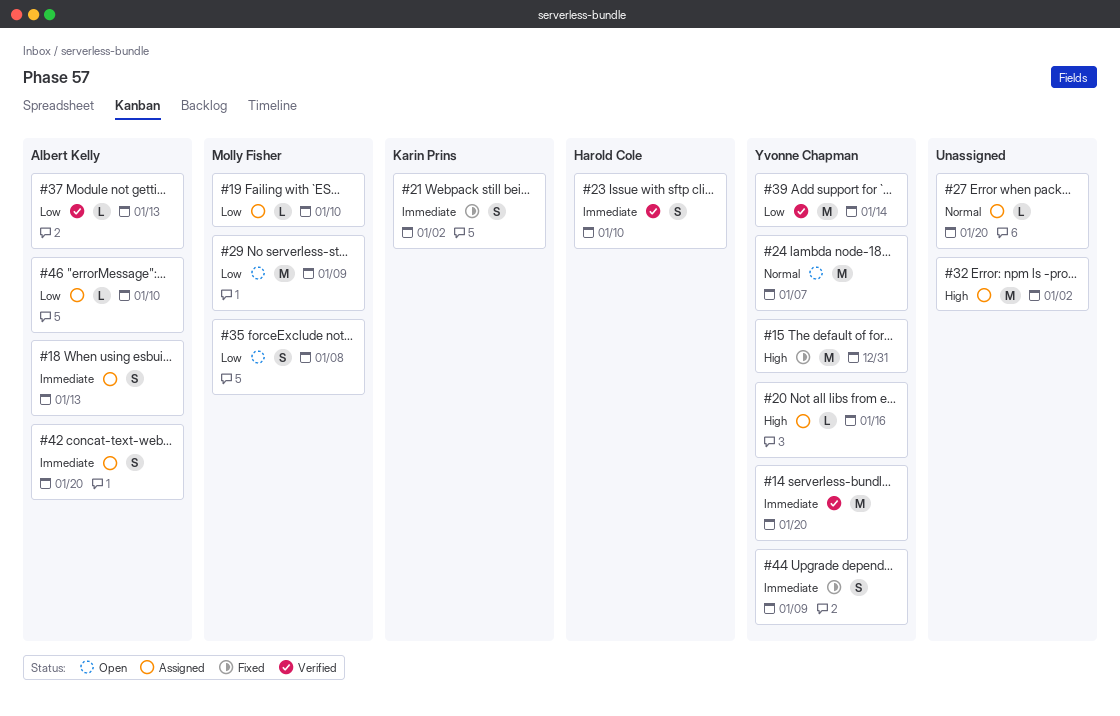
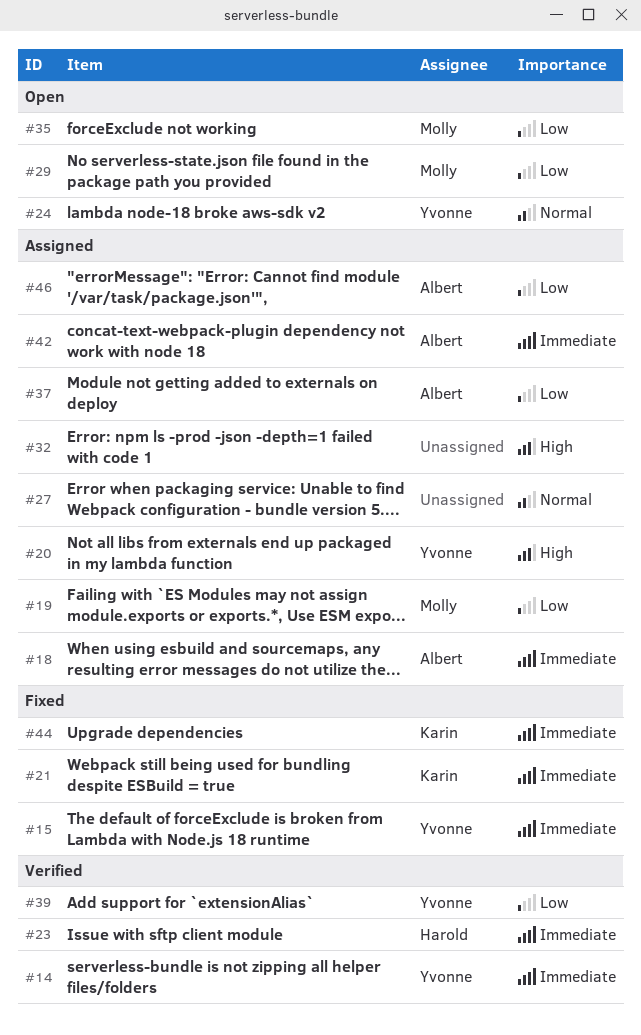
#15, priority: High -> Immediate
#37, status: Verified -> Assigned
#44, owner: Yvonne Chapman -> Karin Prins

